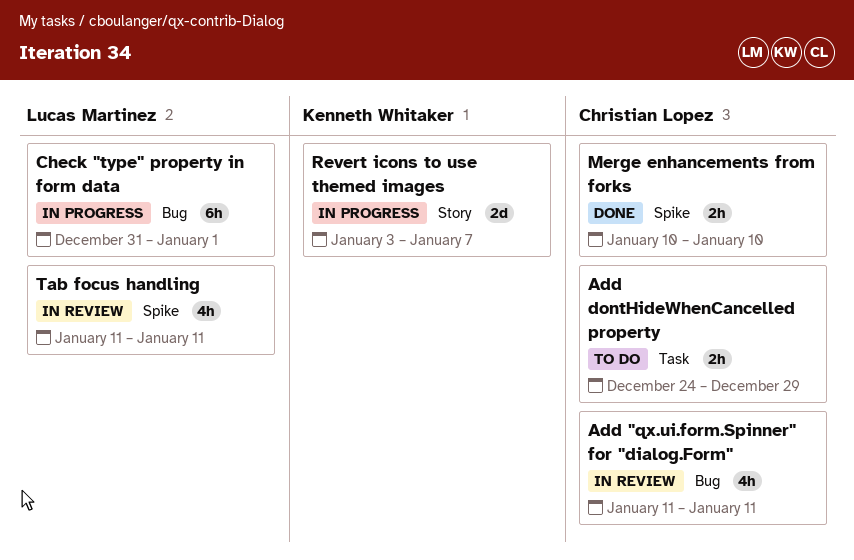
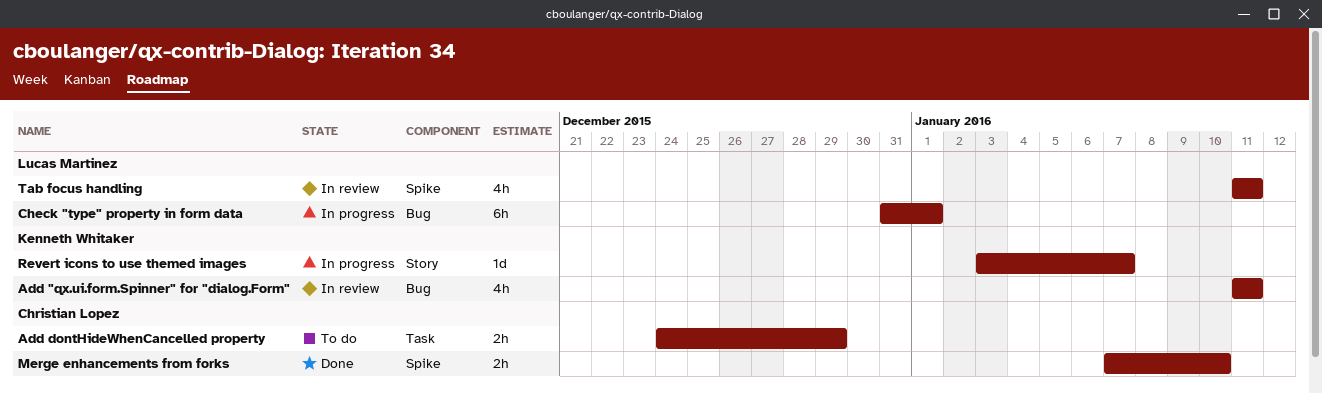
Add "qx.ui.form.Spinner" for "dialog.Form", owner: Christian Lopez -> Kenneth Whitaker
Merge enhancements from forks, start: Jan 10 -> Jan 7
Revert icons to use themed images, estimate: 2d -> 1d

